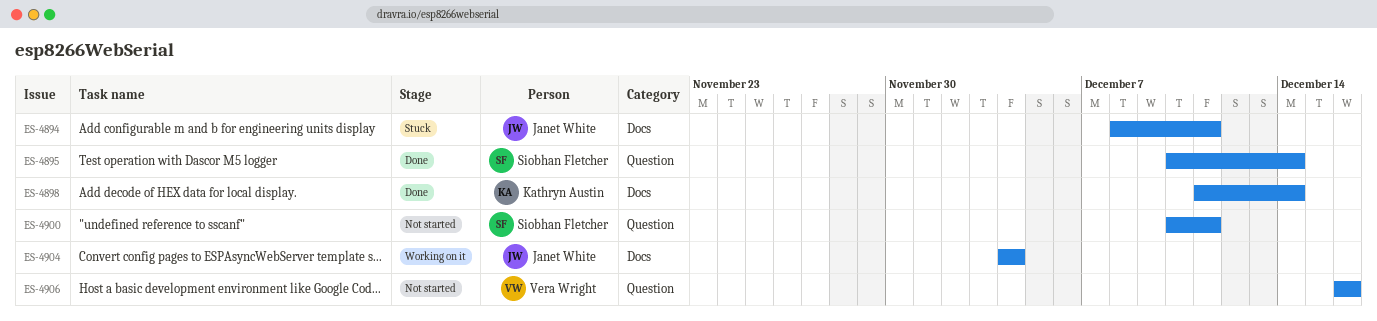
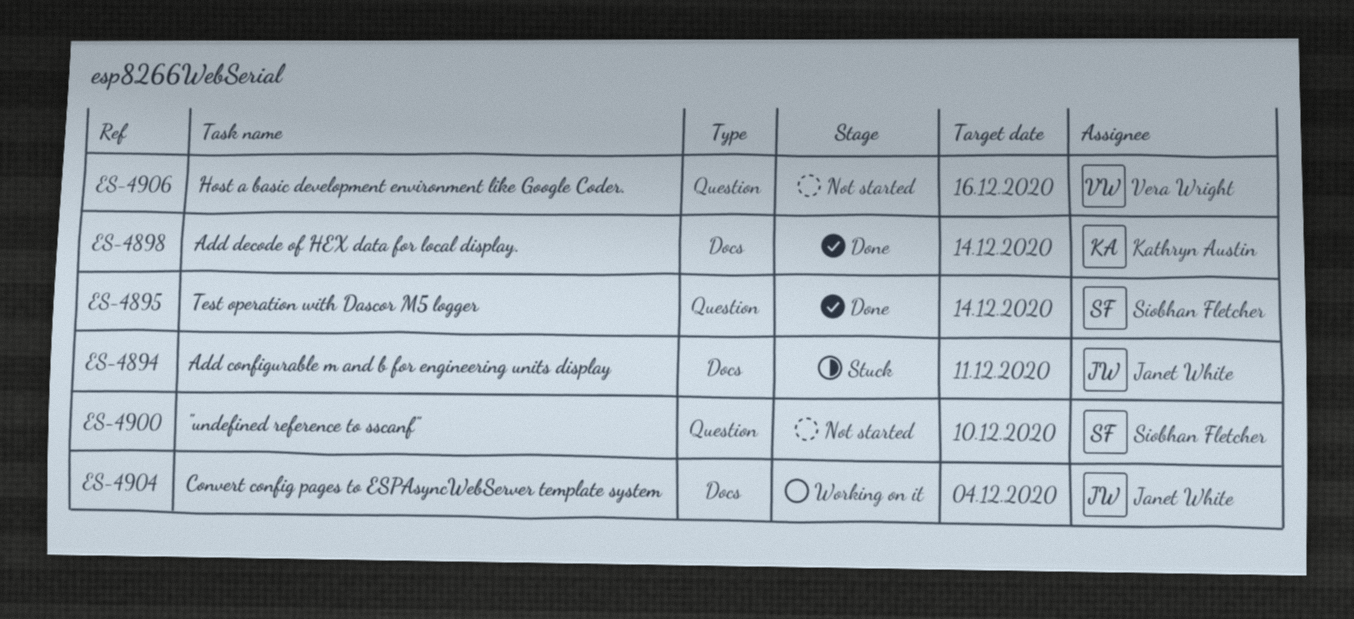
ES-4900, due: Dec 11 -> Dec 10

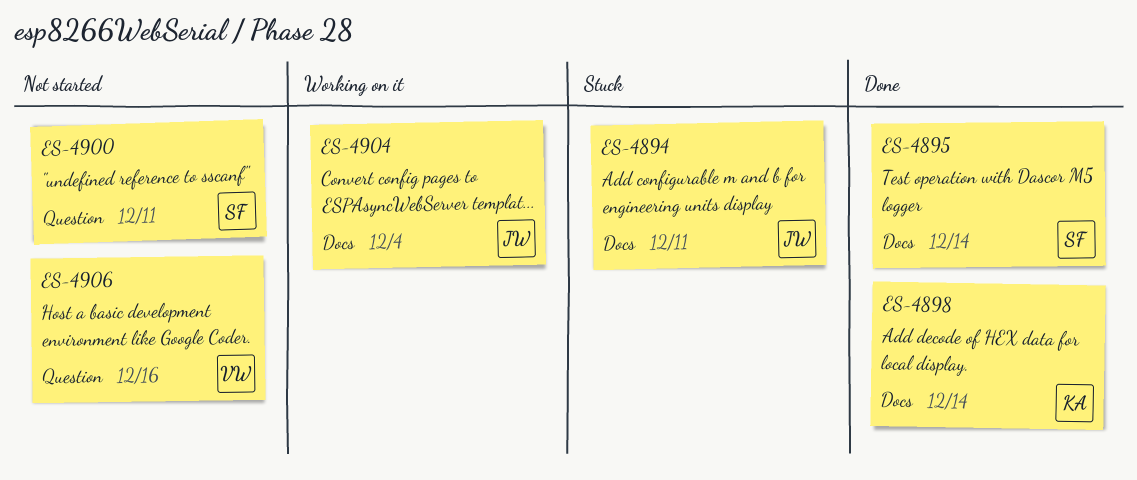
ES-4895, label: Question -> Docs
ES-4900, due: Dec 10 -> Dec 11

